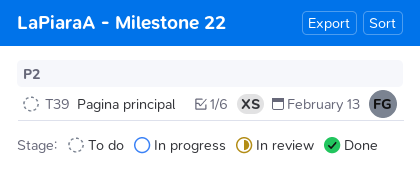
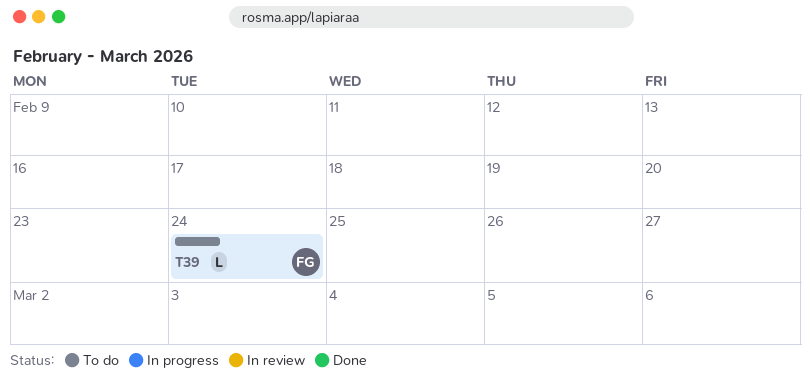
T39, estimate: XS -> L
T39, due: Feb 13 -> Feb 24

